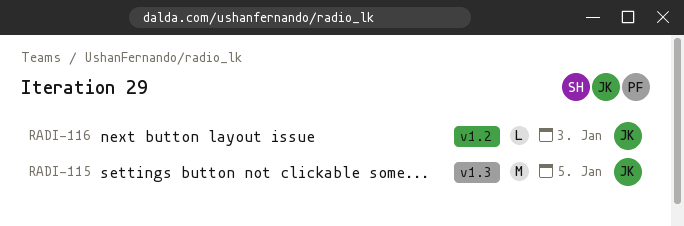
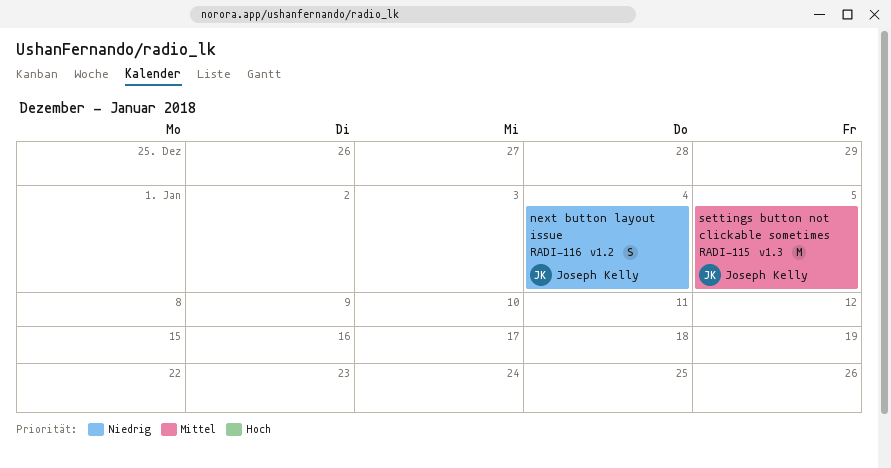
RADI-116, estimate: L -> S
RADI-116, due: Jan 3 -> Jan 4

